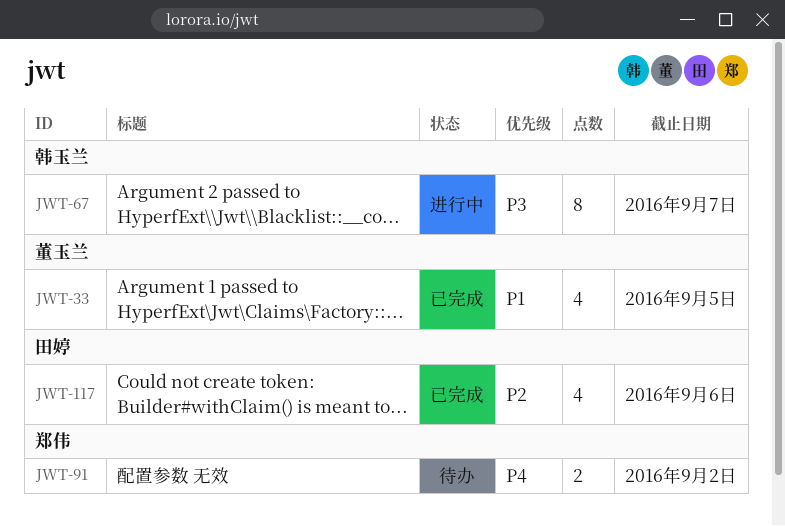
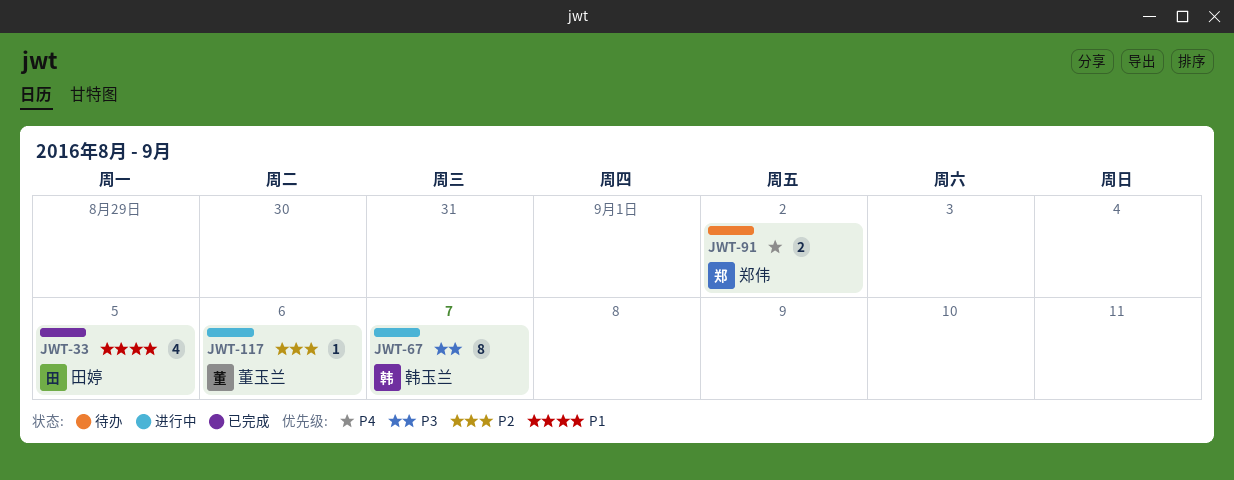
JWT-33, owner: 董玉兰 -> 田婷
JWT-117, status: 已完成 -> 进行中
JWT-117, owner: 田婷 -> 董玉兰
JWT-117, estimate: 4 -> 1

